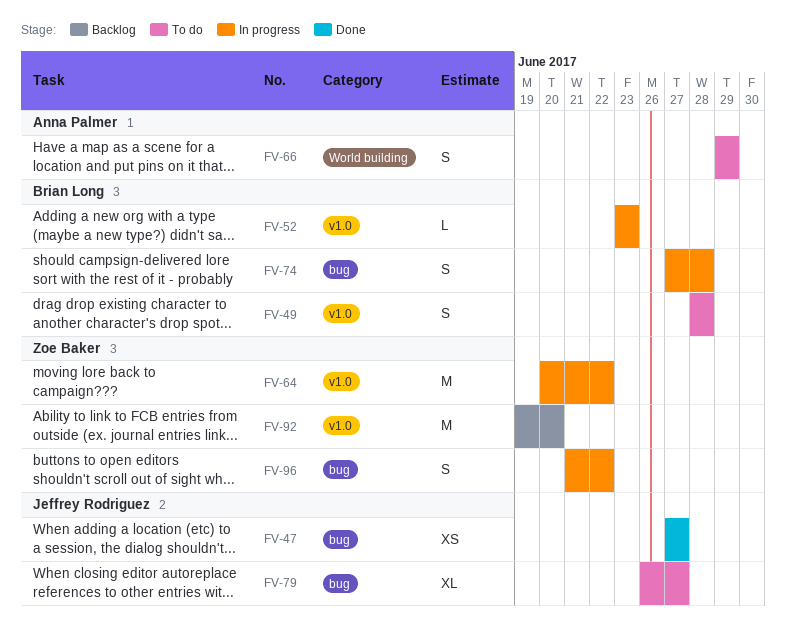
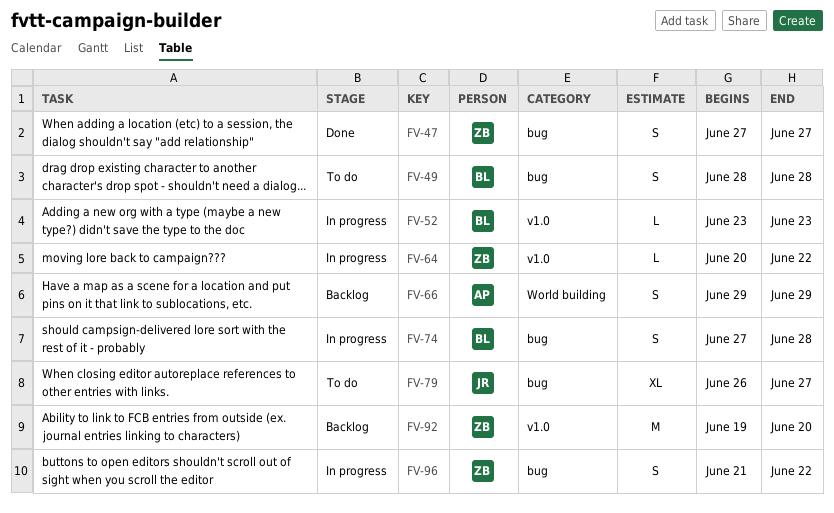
FV-47, owner: Jeffrey Rodriguez -> Zoe Baker
FV-47, estimate: XS -> S
FV-49, label: v1.0 -> bug
FV-64, estimate: M -> L
FV-66, status: To do -> Backlog

